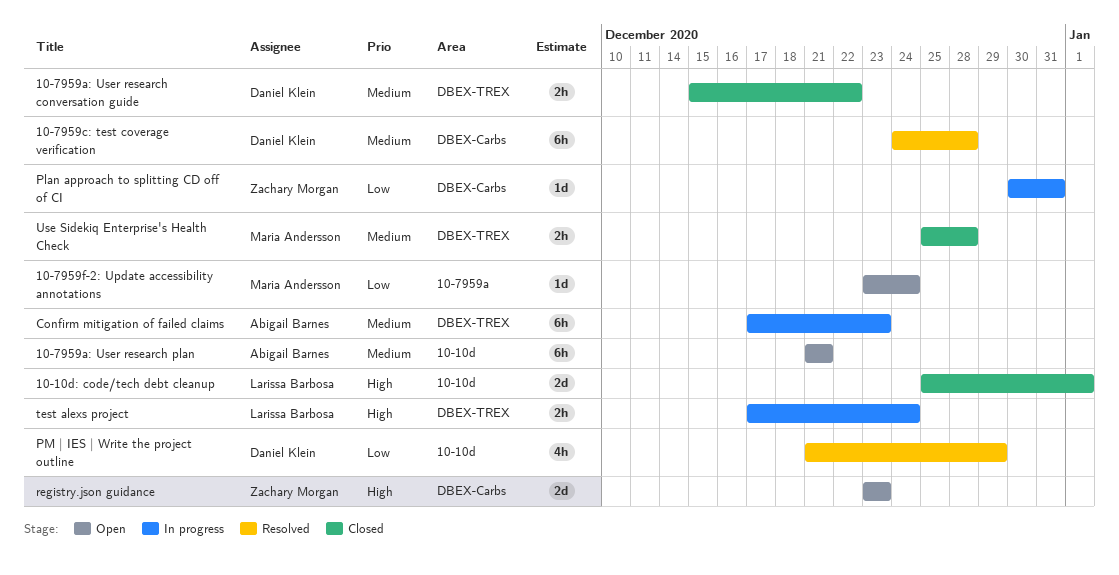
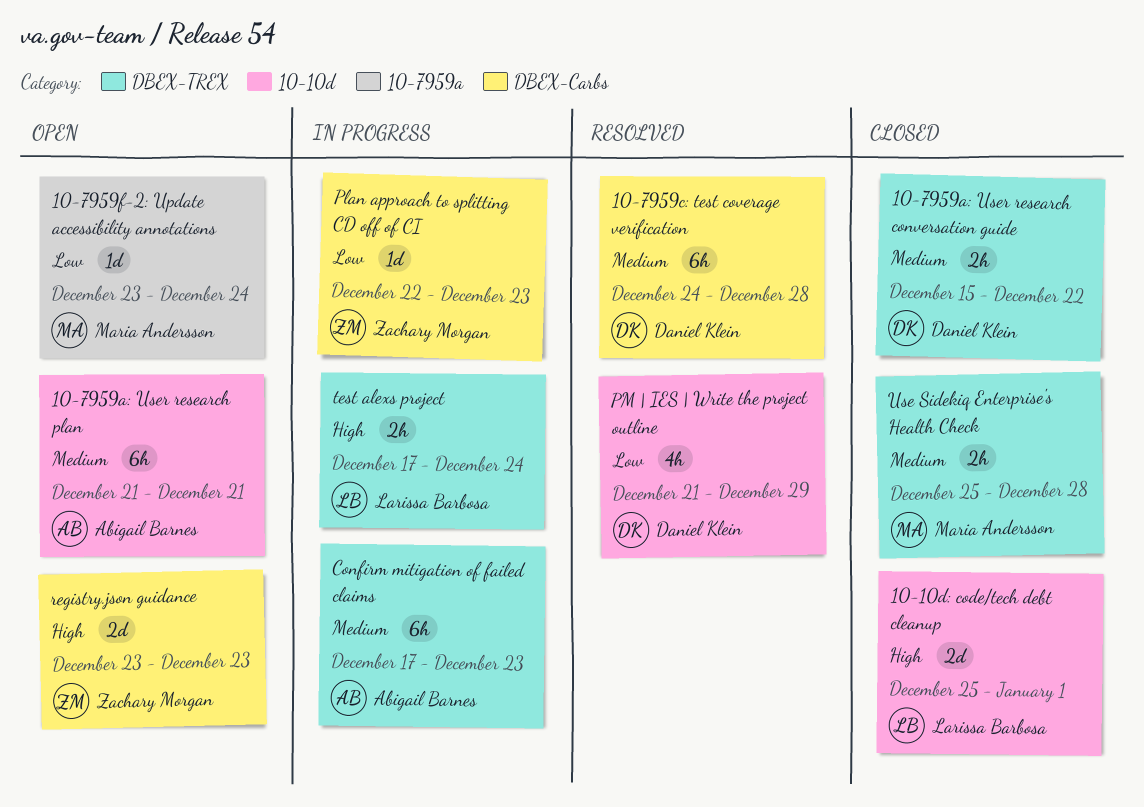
Plan approach to splitting CD off of CI, start: Dec 30 -> Dec 22
Plan approach to splitting CD off of CI, due: Dec 31 -> Dec 23

